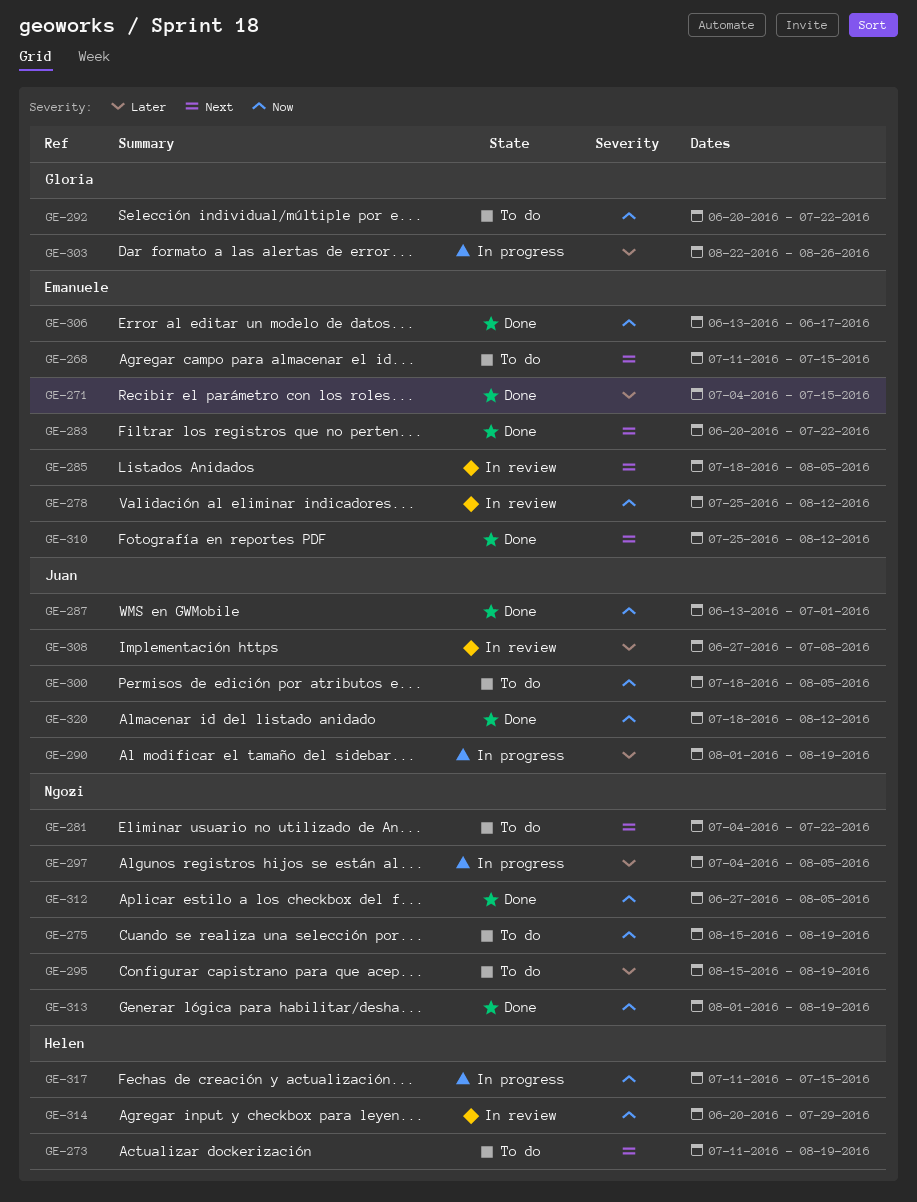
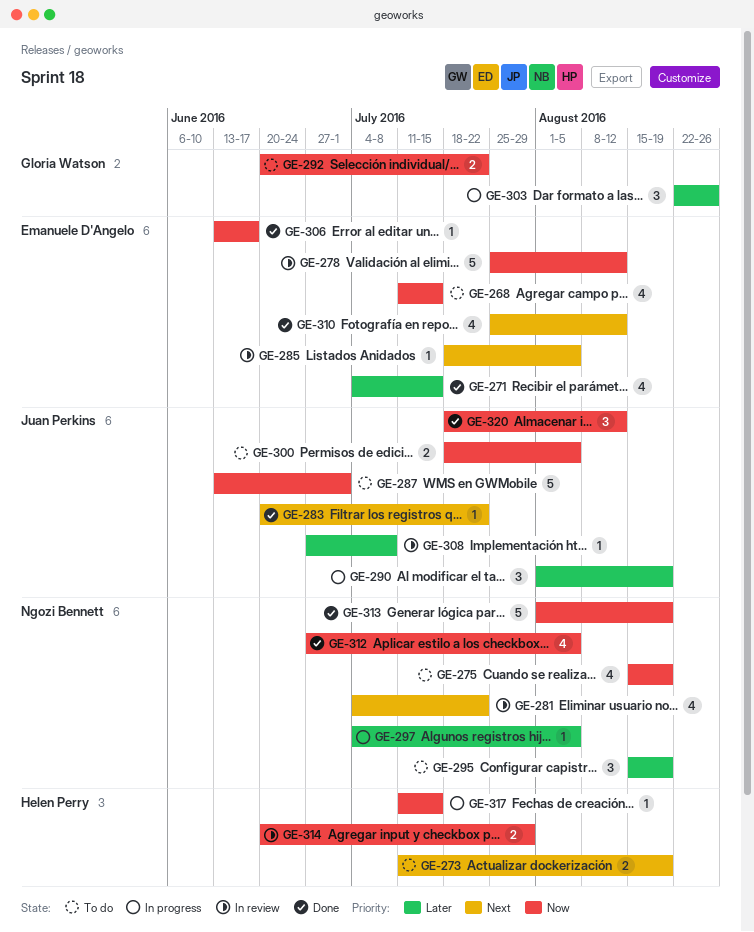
GE-268, priority: Next -> Now
GE-281, status: To do -> In review
GE-283, owner: Emanuele D'Angelo -> Juan Perkins
GE-287, status: Done -> To do

